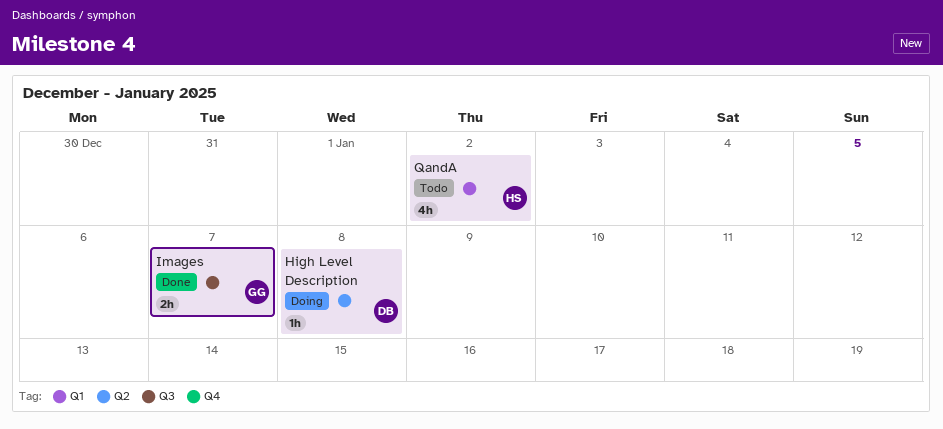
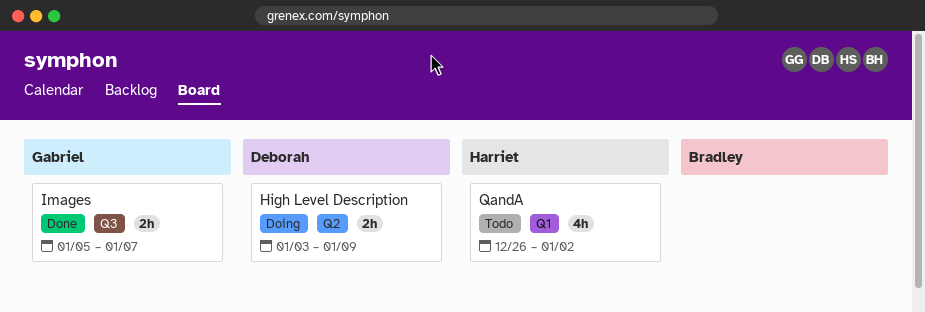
High Level Description, estimate: 1h -> 2h
High Level Description, due: Jan 8 -> Jan 9

